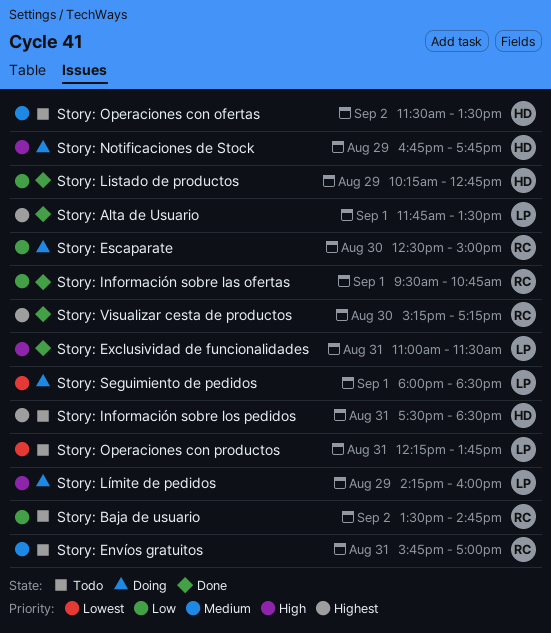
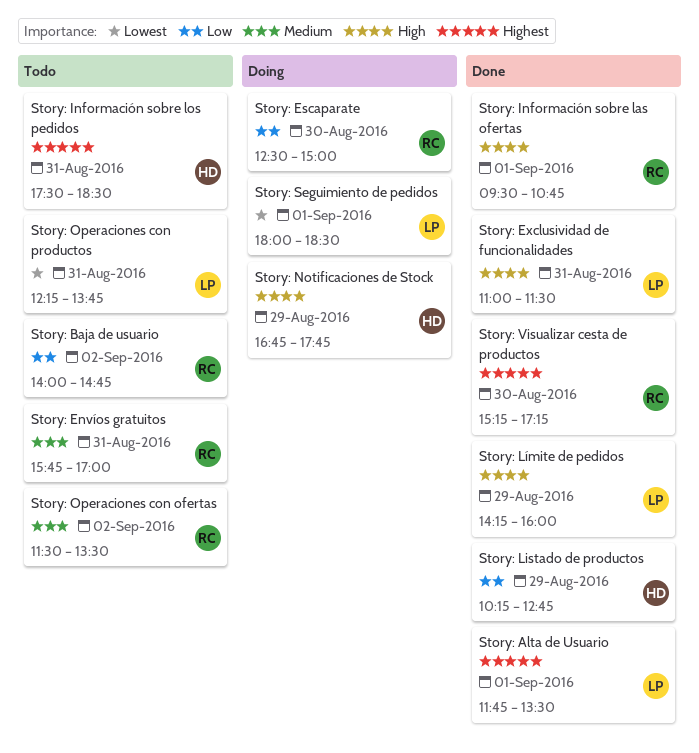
Story: Baja de usuario, begins: 13:30 -> 14:00
Story: Información sobre las ofertas, priority: Low -> High
Story: Límite de pedidos, status: Doing -> Done
Story: Operaciones con ofertas, owner: HD -> RC

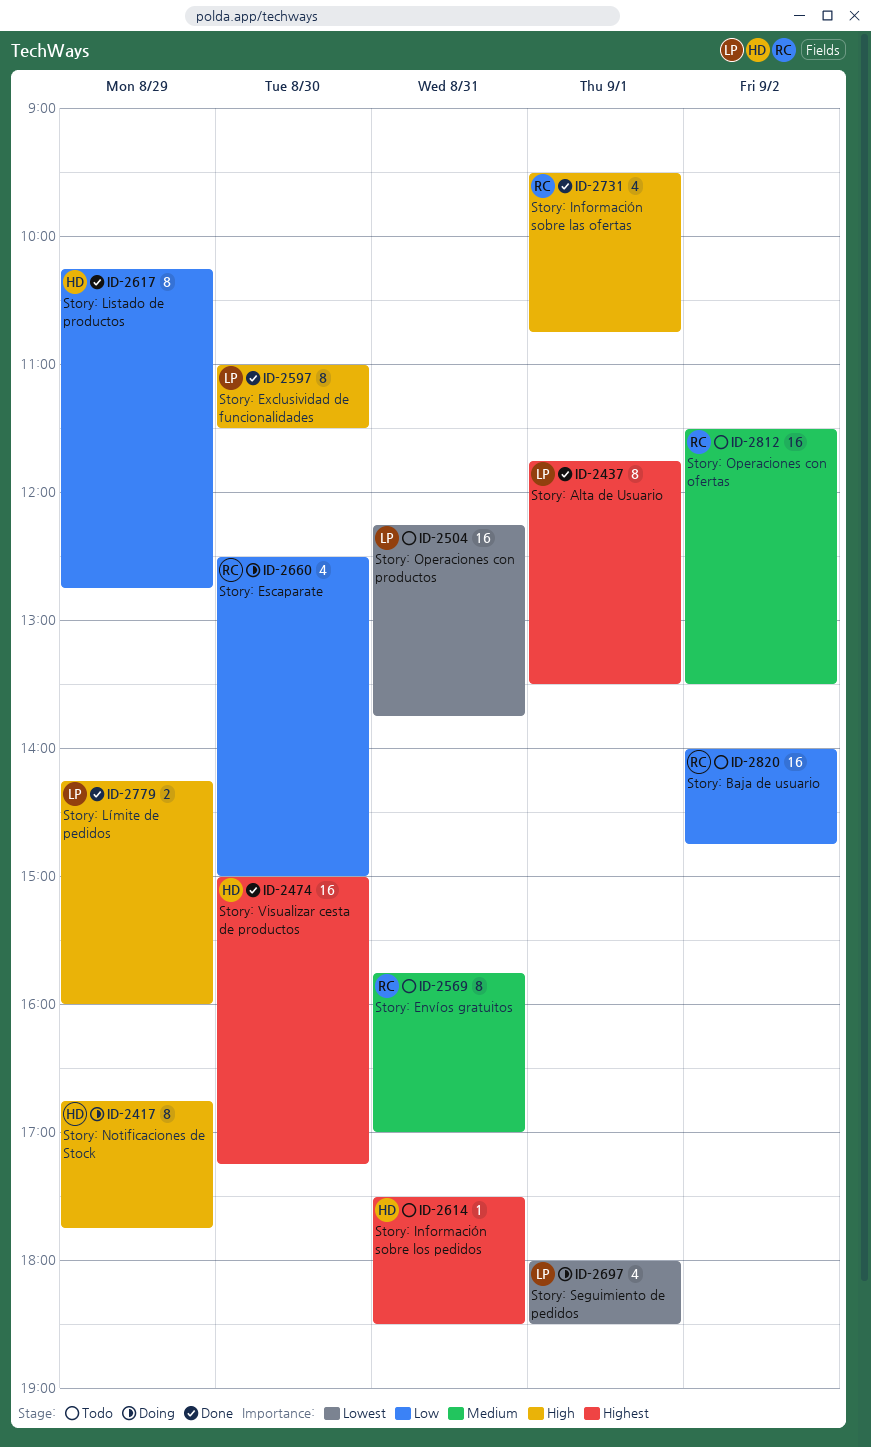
Story: Exclusividad de funcionalidades, day: Aug 31 -> Aug 30
Story: Visualizar cesta de productos, owner: RC -> HD
Story: Visualizar cesta de productos, begins: 15:15 -> 15:00

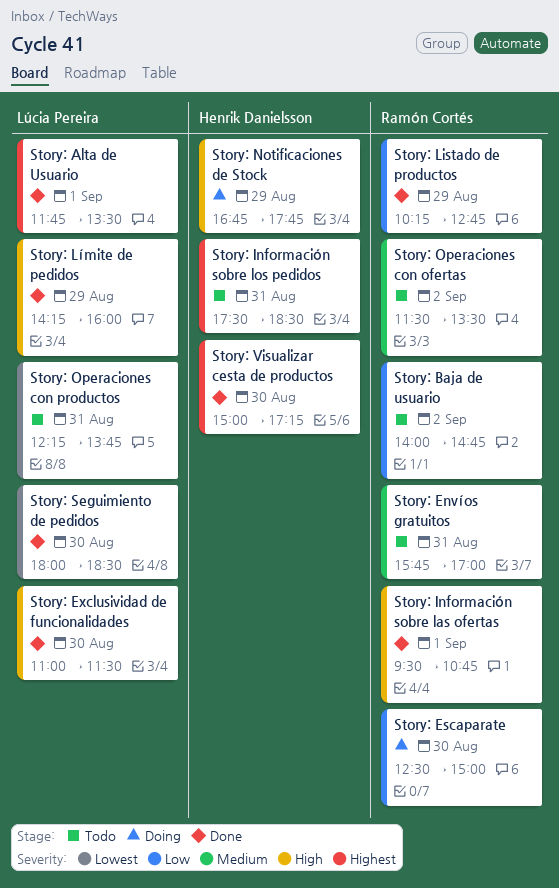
Story: Listado de productos, owner: Henrik Danielsson -> Ramón Cortés
Story: Seguimiento de pedidos, status: Doing -> Done
Story: Seguimiento de pedidos, day: Sep 1 -> Aug 30

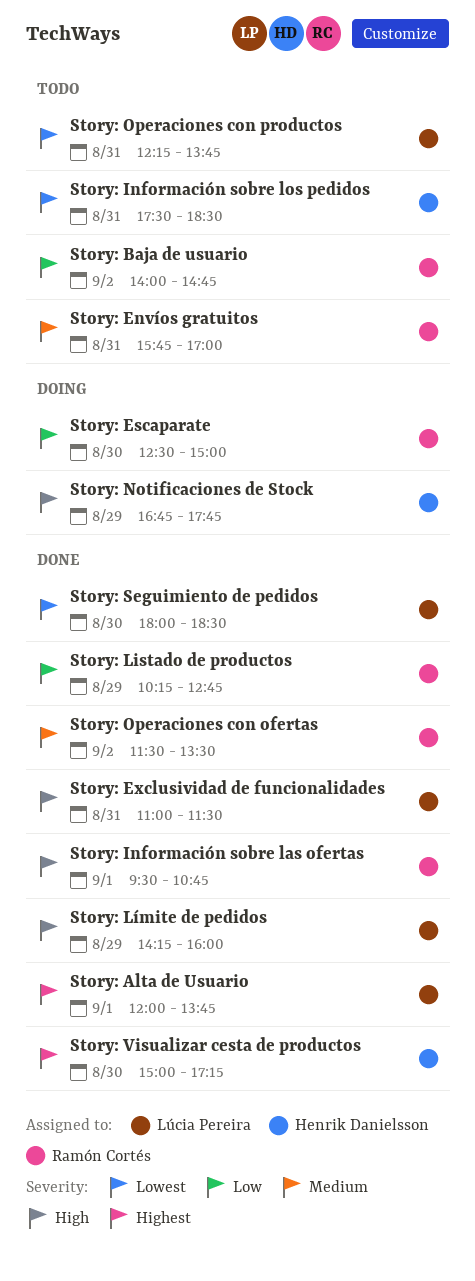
Story: Alta de Usuario, begins: 11:45 -> 12:00
Story: Alta de Usuario, ends: 13:30 -> 13:45
Story: Exclusividad de funcionalidades, day: Aug 30 -> Aug 31
Story: Información sobre los pedidos, priority: Highest -> Lowest
Story: Operaciones con ofertas, status: Todo -> Done

